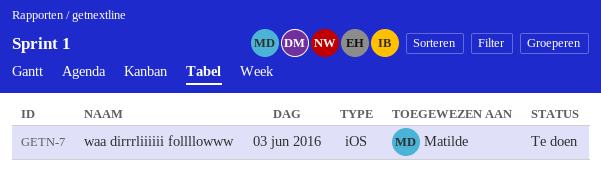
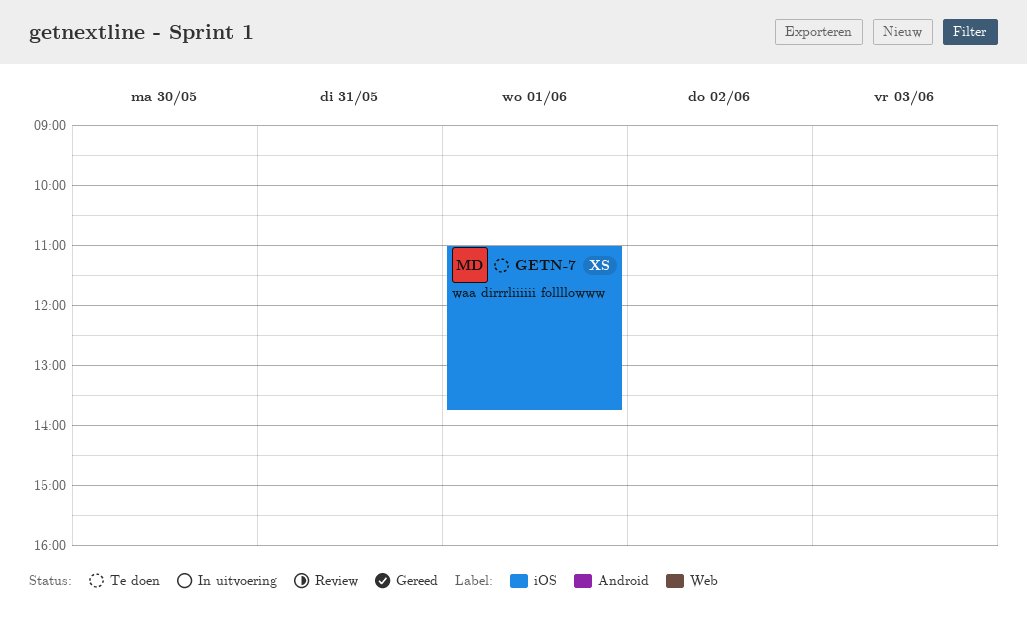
GETN-7, day: Jun 3 -> Jun 1

